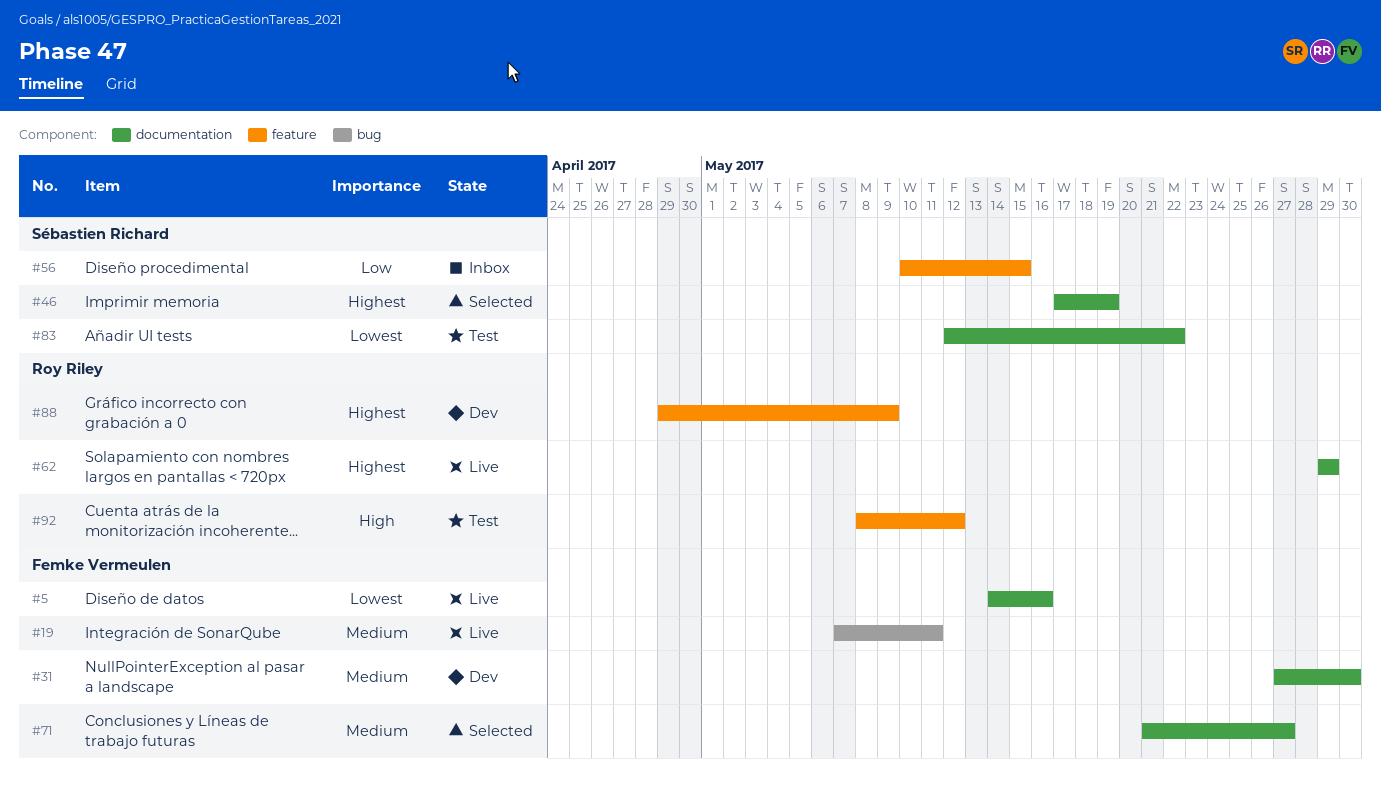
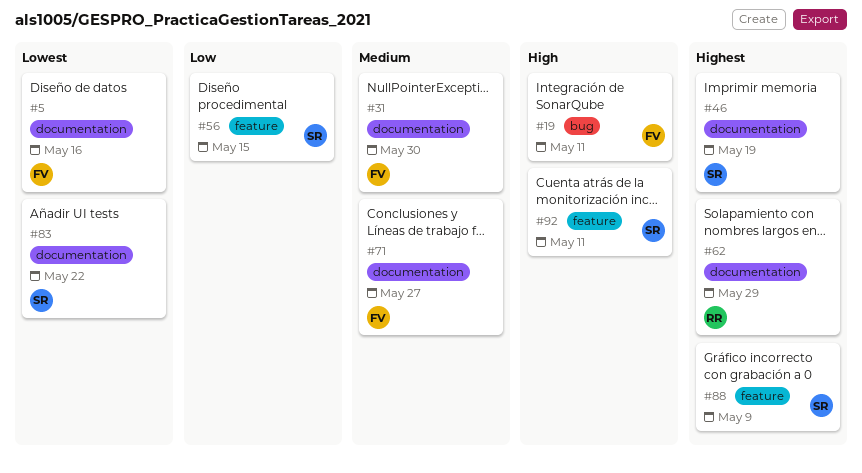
#19, priority: Medium -> High
#88, owner: Roy Riley -> Sébastien Richard
#92, owner: Roy Riley -> Sébastien Richard
#92, due: May 12 -> May 11

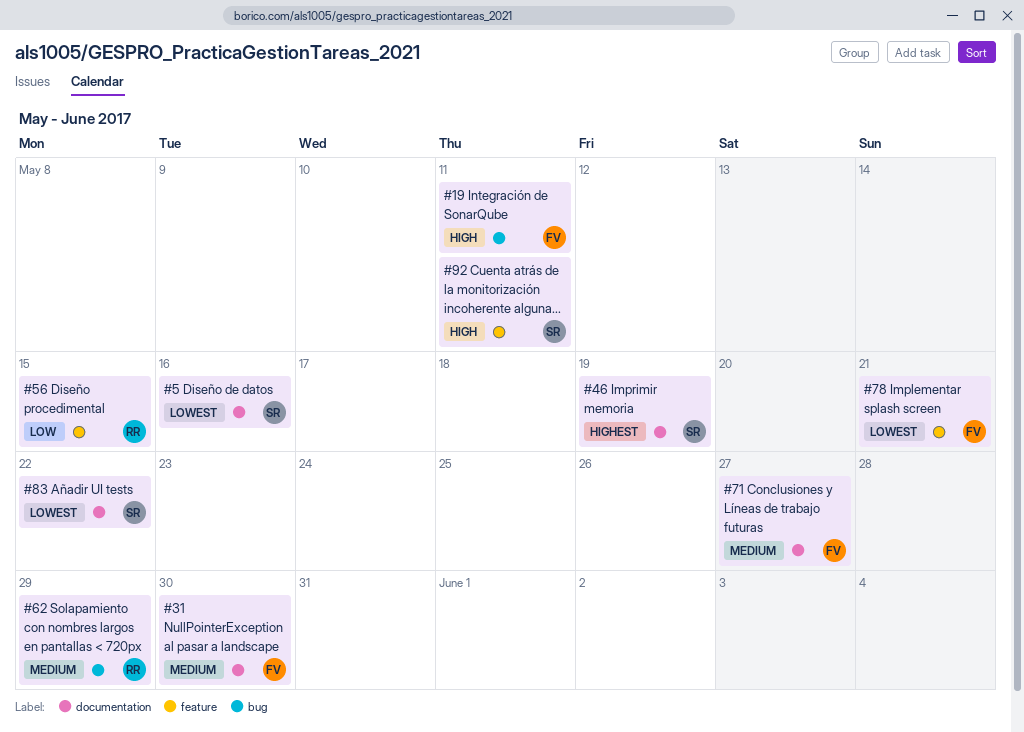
#5, owner: FV -> SR
#56, owner: SR -> RR
#62, priority: Highest -> Medium
#62, label: documentation -> bug
#78: none -> present
#88: present -> none

